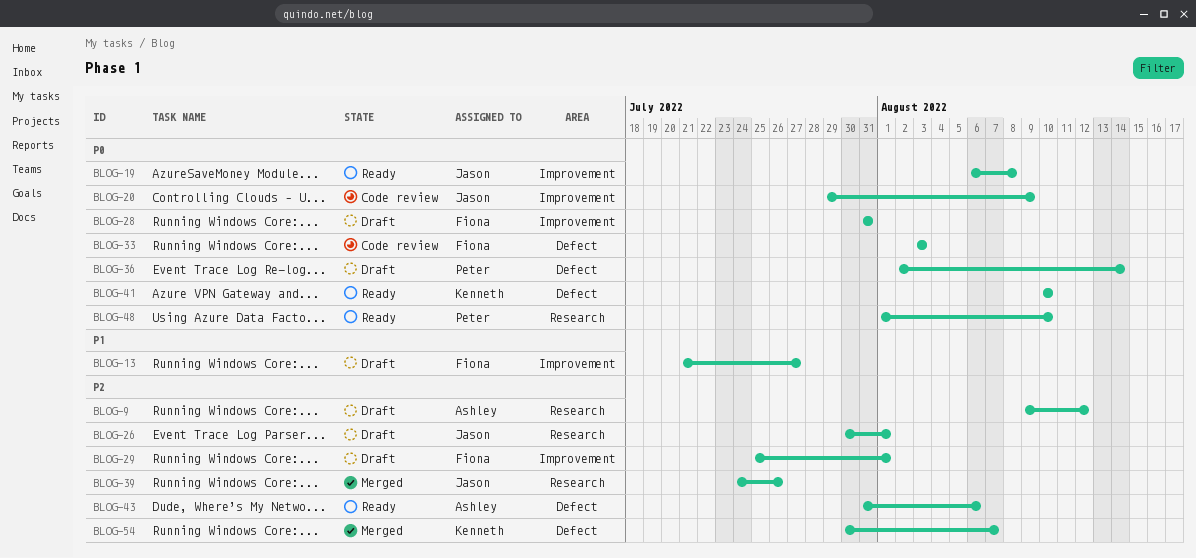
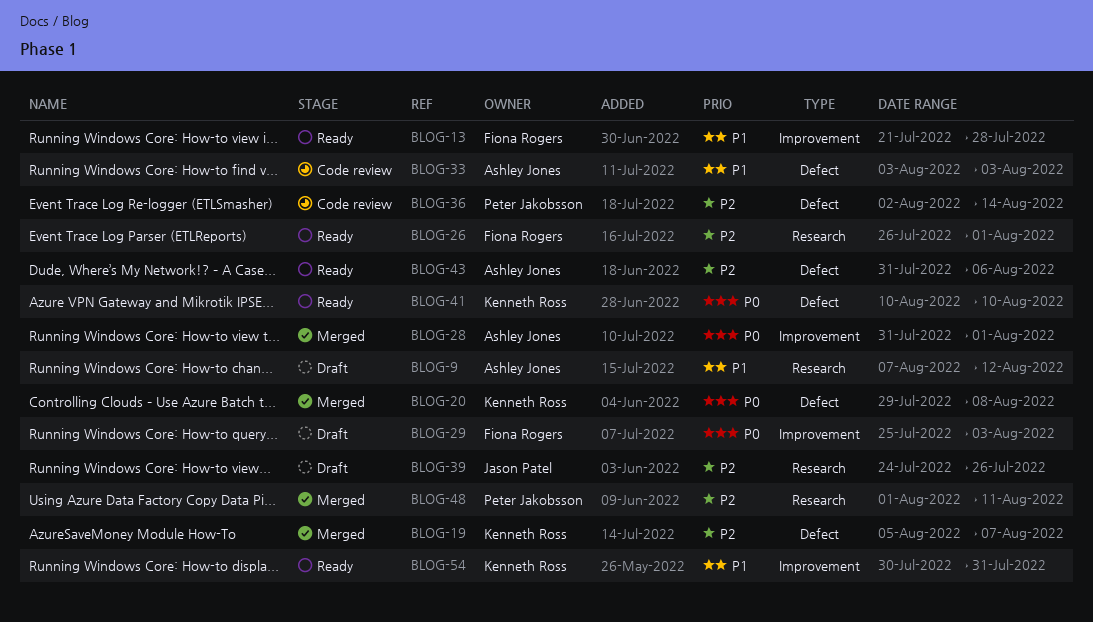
BLOG-9, priority: P2 -> P1
BLOG-9, start: Aug 9 -> Aug 7
BLOG-13, status: Draft -> Ready
BLOG-13, due: Jul 27 -> Jul 28
BLOG-19, status: Ready -> Merged
BLOG-19, owner: Jason Patel -> Kenneth Ross
BLOG-19, priority: P0 -> P2
BLOG-19, label: Improvement -> Defect
BLOG-19, start: Aug 6 -> Aug 5
BLOG-19, due: Aug 8 -> Aug 7
BLOG-20, status: Code review -> Merged
BLOG-20, owner: Jason Patel -> Kenneth Ross
BLOG-20, label: Improvement -> Defect
BLOG-20, due: Aug 9 -> Aug 8
BLOG-26, status: Draft -> Ready
BLOG-26, owner: Jason Patel -> Fiona Rogers
BLOG-26, start: Jul 30 -> Jul 26
BLOG-28, status: Draft -> Merged
BLOG-28, owner: Fiona Rogers -> Ashley Jones
BLOG-28, due: Jul 31 -> Aug 1
BLOG-29, priority: P2 -> P0
BLOG-29, due: Aug 1 -> Aug 3
BLOG-33, owner: Fiona Rogers -> Ashley Jones
BLOG-33, priority: P0 -> P1
BLOG-36, status: Draft -> Code review
BLOG-36, priority: P0 -> P2
BLOG-39, status: Merged -> Draft
BLOG-48, status: Ready -> Merged
BLOG-48, priority: P0 -> P2
BLOG-48, due: Aug 10 -> Aug 11
BLOG-54, status: Merged -> Ready
BLOG-54, priority: P2 -> P1
BLOG-54, label: Defect -> Improvement
BLOG-54, due: Aug 7 -> Jul 31

